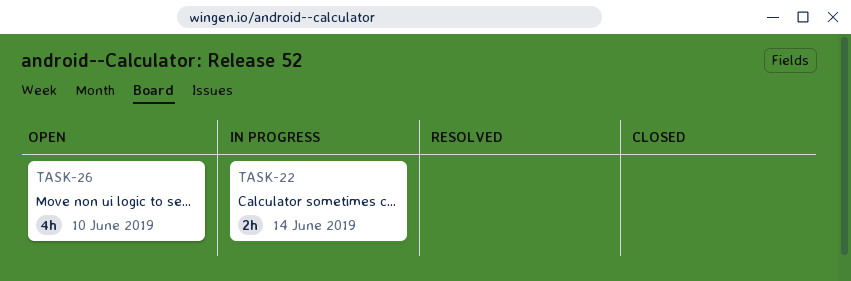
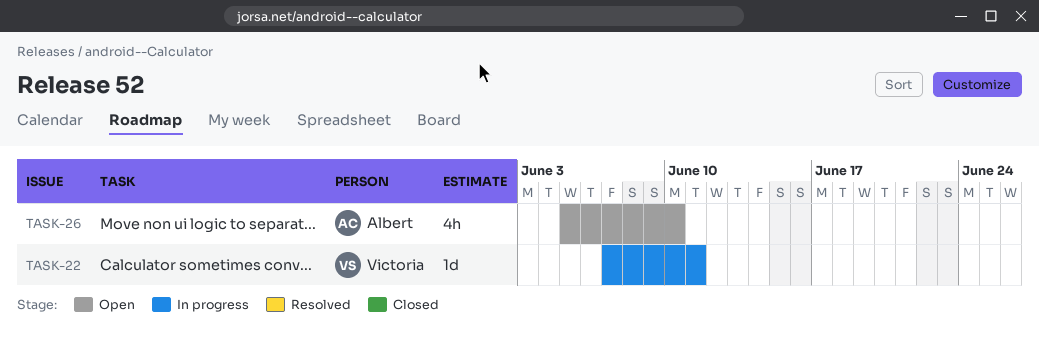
TASK-22, estimate: 2h -> 1d
TASK-22, due: Jun 14 -> Jun 11

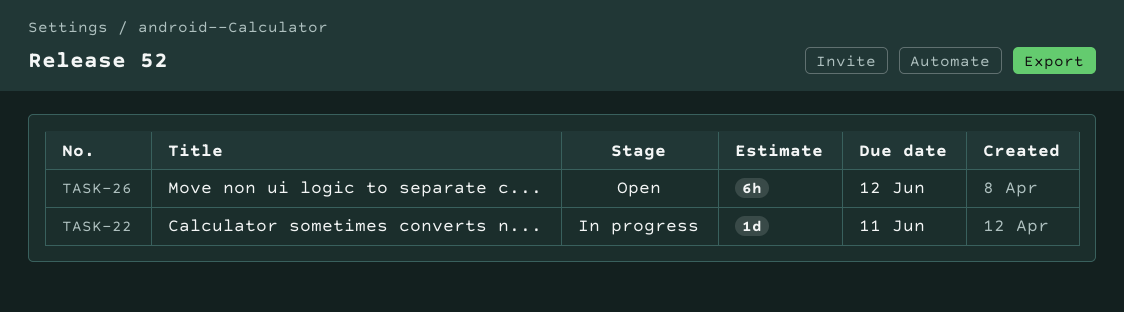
TASK-26, estimate: 4h -> 6h
TASK-26, due: Jun 10 -> Jun 12

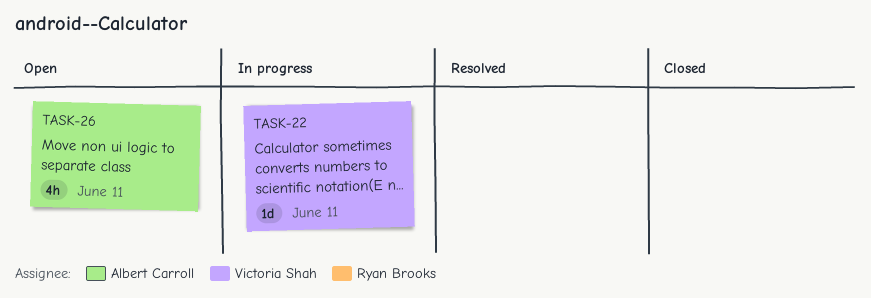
TASK-26, estimate: 6h -> 4h
TASK-26, due: Jun 12 -> Jun 11

